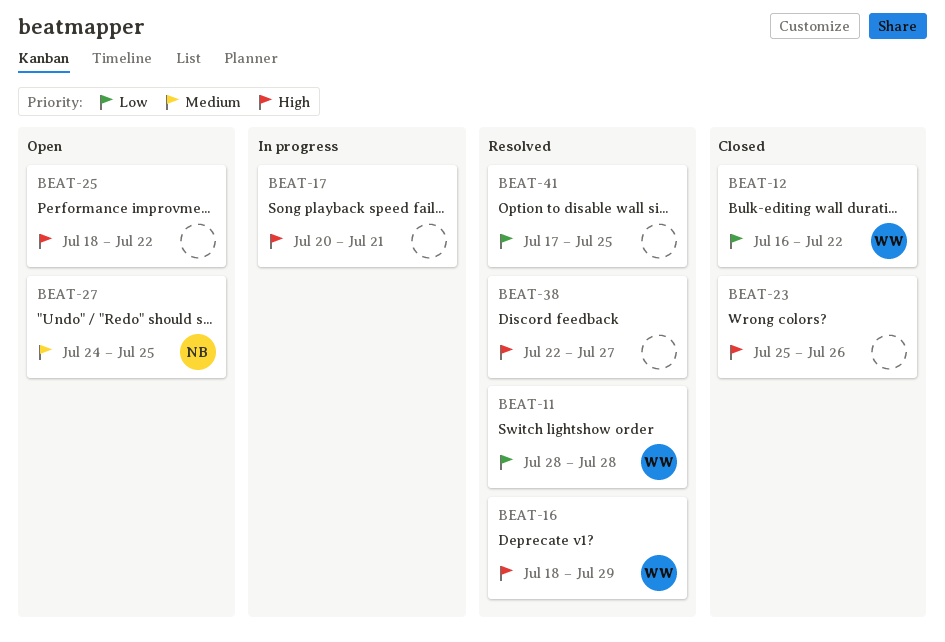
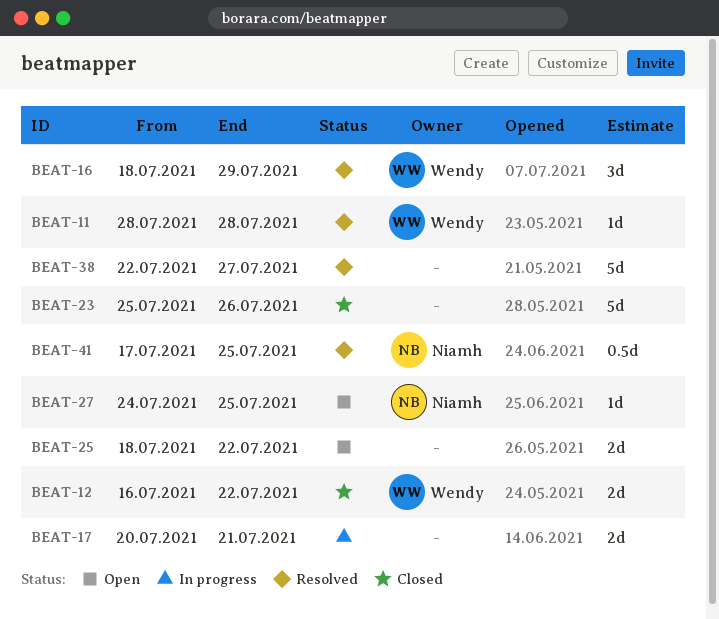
BEAT-41, owner: none -> Niamh

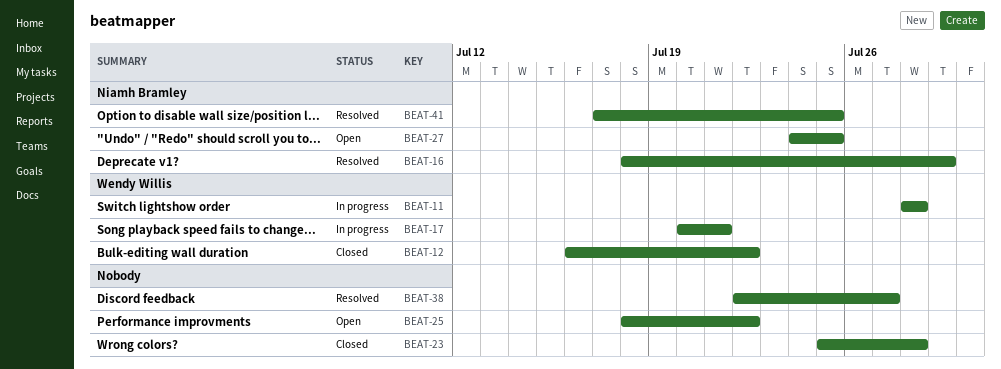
BEAT-11, status: Resolved -> In progress
BEAT-16, owner: Wendy Willis -> Niamh Bramley
BEAT-17, owner: none -> Wendy Willis
BEAT-23, due: Jul 26 -> Jul 28

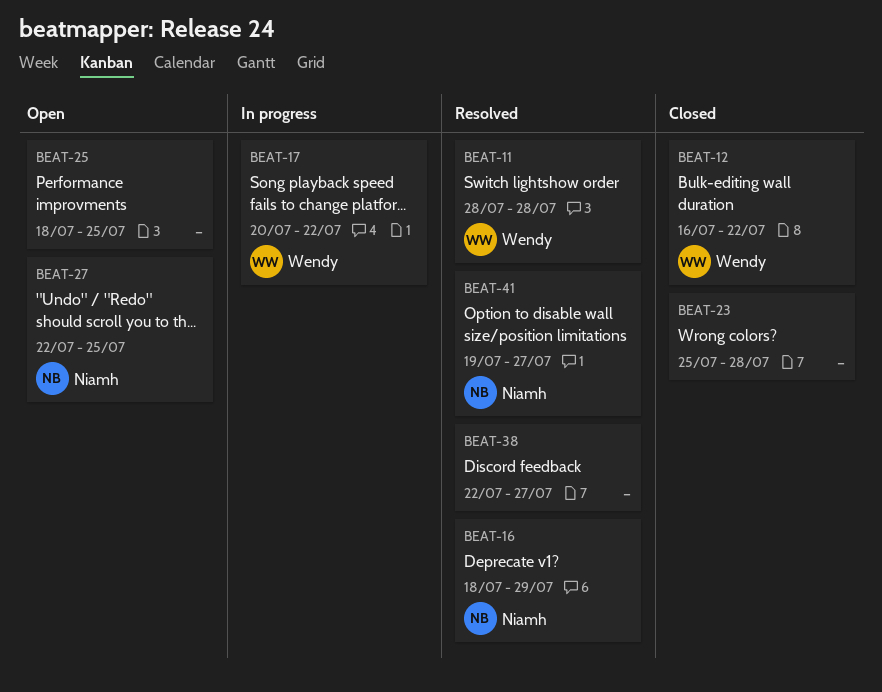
BEAT-11, status: In progress -> Resolved
BEAT-17, due: Jul 21 -> Jul 22
BEAT-25, due: Jul 22 -> Jul 25
BEAT-27, start: Jul 24 -> Jul 22
BEAT-41, start: Jul 17 -> Jul 19
BEAT-41, due: Jul 25 -> Jul 27

